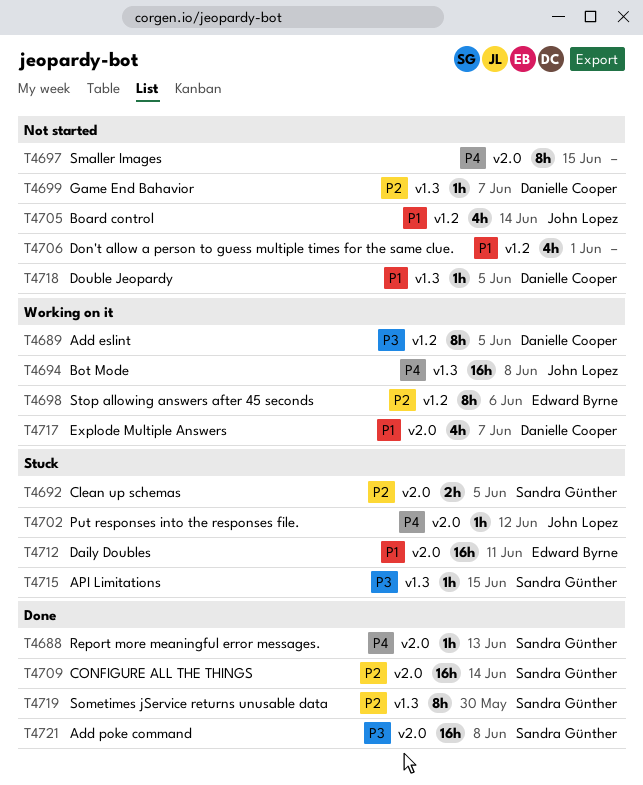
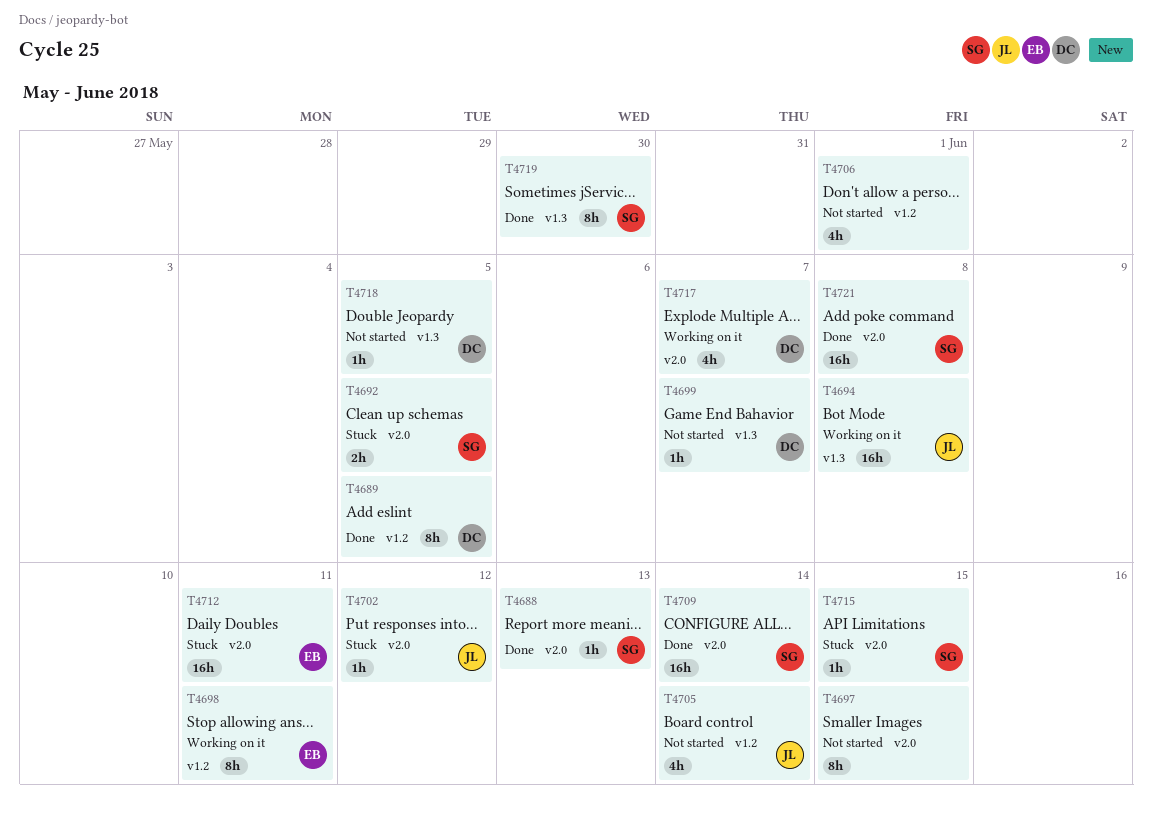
T4689, status: Working on it -> Done
T4698, due: Jun 6 -> Jun 11
T4715, label: v1.3 -> v2.0

